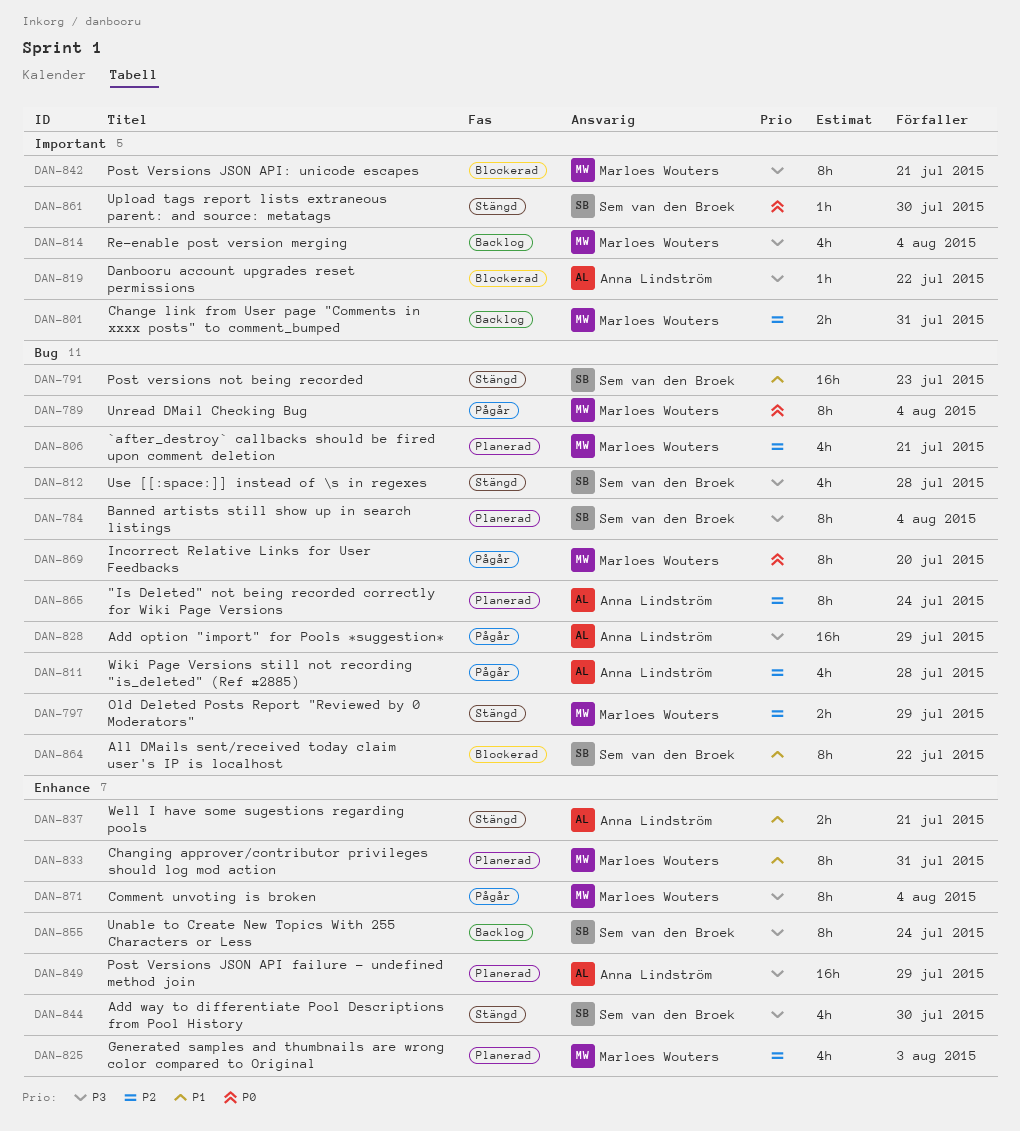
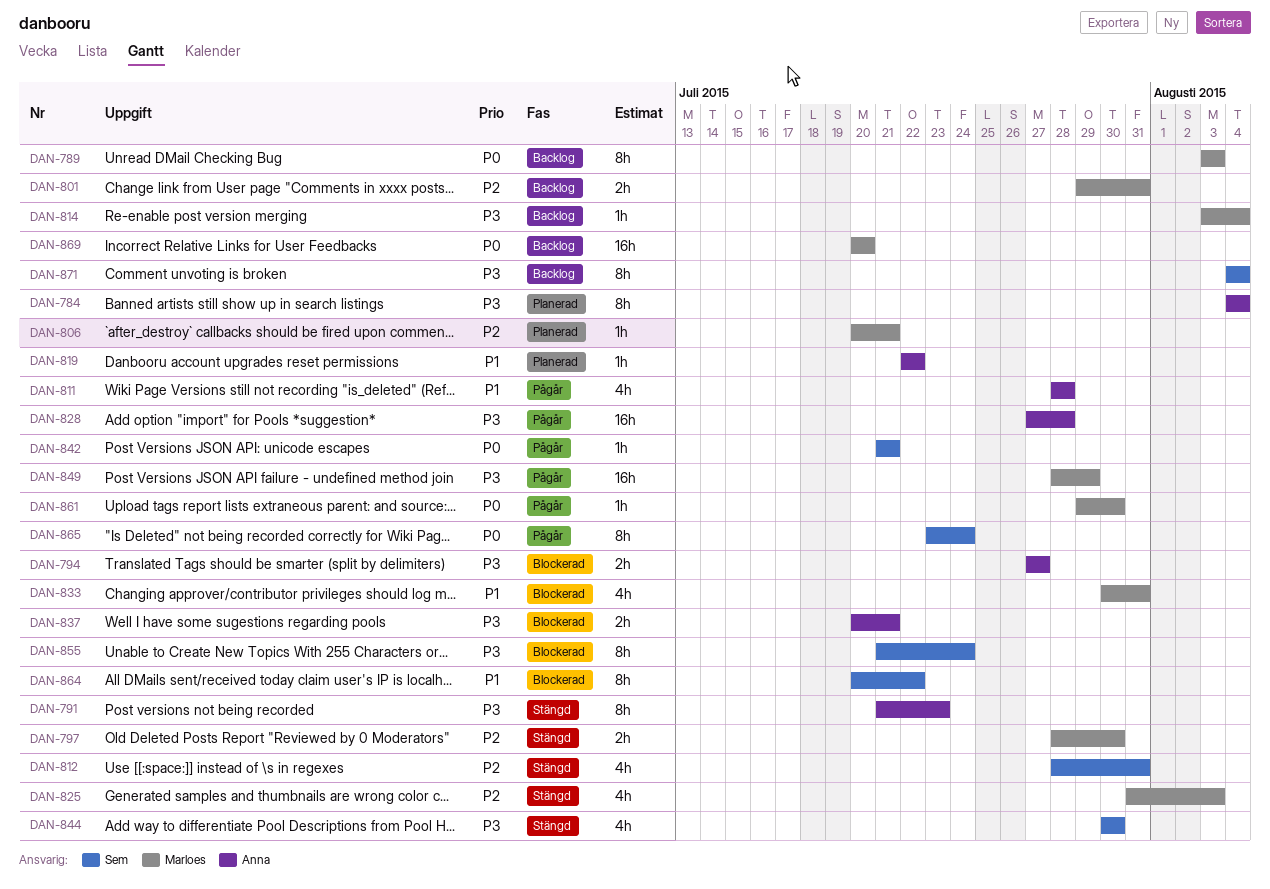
DAN-784, owner: Sem van den Broek -> Anna Lindström
DAN-789, status: Pågår -> Backlog
DAN-789, due: Aug 4 -> Aug 3
DAN-791, owner: Sem van den Broek -> Anna Lindström
DAN-791, priority: P1 -> P3
DAN-791, estimate: 16h -> 8h
DAN-794: none -> present
DAN-797, due: Jul 29 -> Jul 30
DAN-806, estimate: 4h -> 1h
DAN-811, priority: P2 -> P1
DAN-812, priority: P3 -> P2
DAN-812, due: Jul 28 -> Jul 31
DAN-814, estimate: 4h -> 1h
DAN-819, status: Blockerad -> Planerad
DAN-819, priority: P3 -> P1
DAN-825, status: Planerad -> Stängd
DAN-828, due: Jul 29 -> Jul 28
DAN-833, status: Planerad -> Blockerad
DAN-833, estimate: 8h -> 4h
DAN-837, status: Stängd -> Blockerad
DAN-837, priority: P1 -> P3
DAN-842, status: Blockerad -> Pågår
DAN-842, owner: Marloes Wouters -> Sem van den Broek
DAN-842, priority: P3 -> P0
DAN-842, estimate: 8h -> 1h
DAN-849, status: Planerad -> Pågår
DAN-849, owner: Anna Lindström -> Marloes Wouters
DAN-855, status: Backlog -> Blockerad
DAN-861, status: Stängd -> Pågår
DAN-861, owner: Sem van den Broek -> Marloes Wouters
DAN-865, status: Planerad -> Pågår
DAN-865, owner: Anna Lindström -> Sem van den Broek
DAN-865, priority: P2 -> P0
DAN-869, status: Pågår -> Backlog
DAN-869, estimate: 8h -> 16h
DAN-871, status: Pågår -> Backlog
DAN-871, owner: Marloes Wouters -> Sem van den Broek

